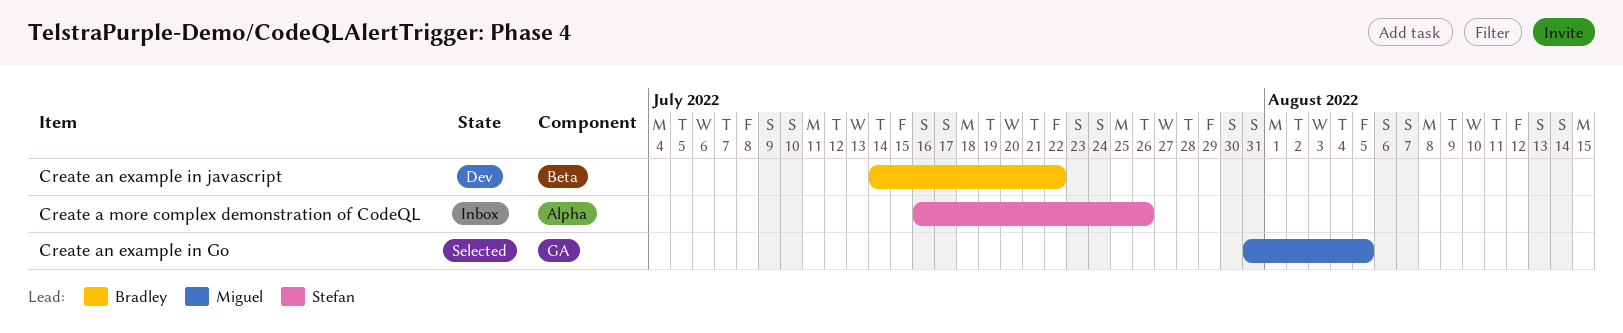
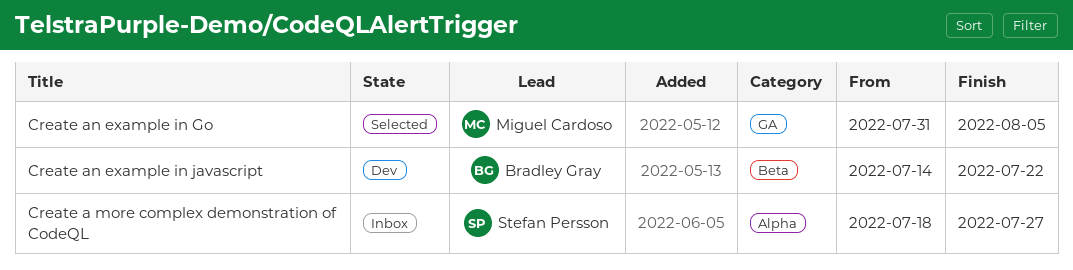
Create a more complex demonstration of CodeQL, start: Jul 16 -> Jul 18
Create a more complex demonstration of CodeQL, due: Jul 26 -> Jul 27

